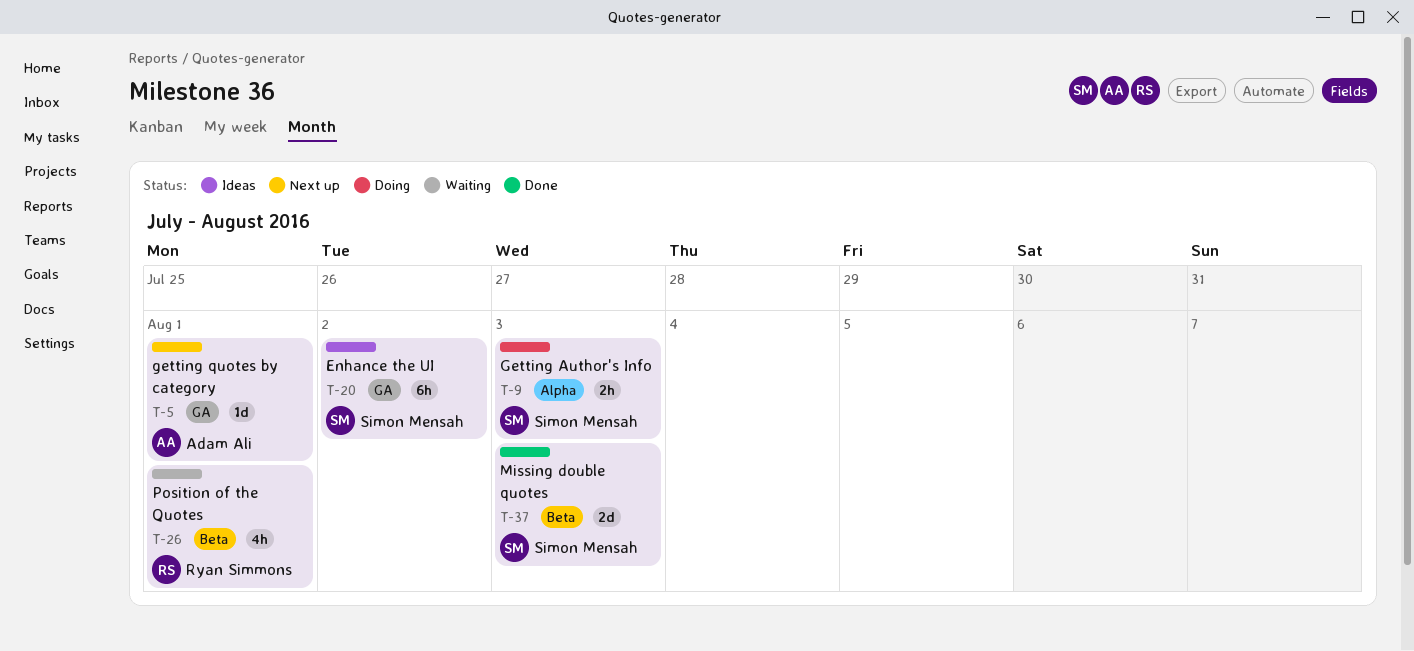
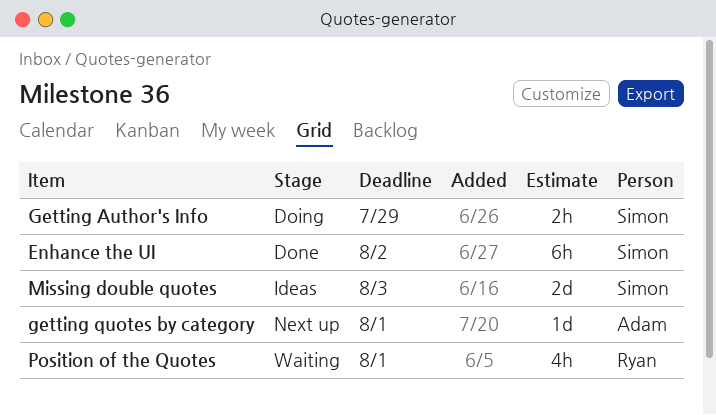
Enhance the UI, status: Ideas -> Done
Getting Author's Info, due: Aug 3 -> Jul 29
Missing double quotes, status: Done -> Ideas

